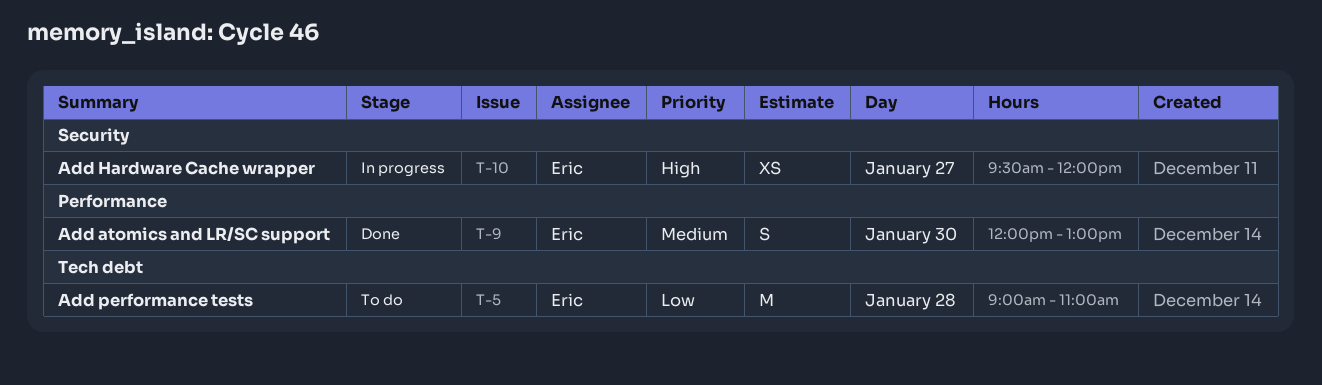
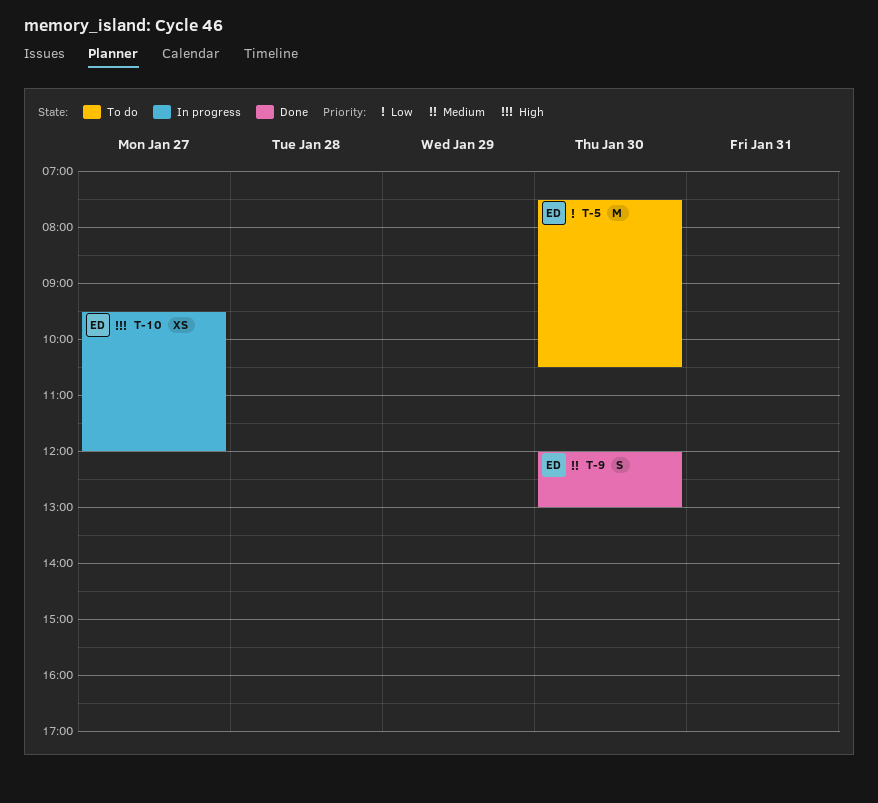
T-5, day: Jan 28 -> Jan 30
T-5, begins: 09:00 -> 07:30
T-5, ends: 11:00 -> 10:30

